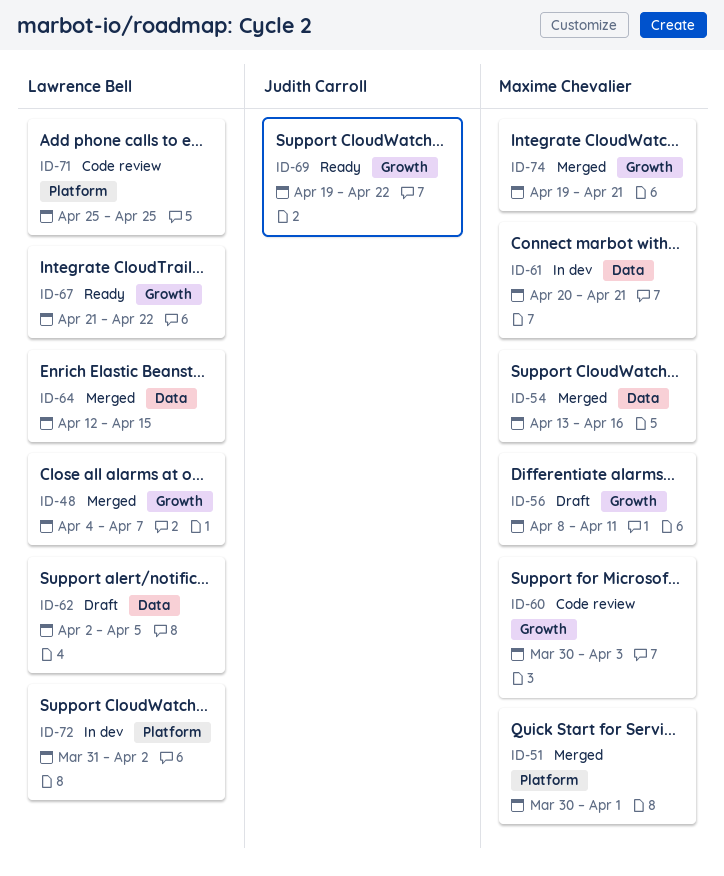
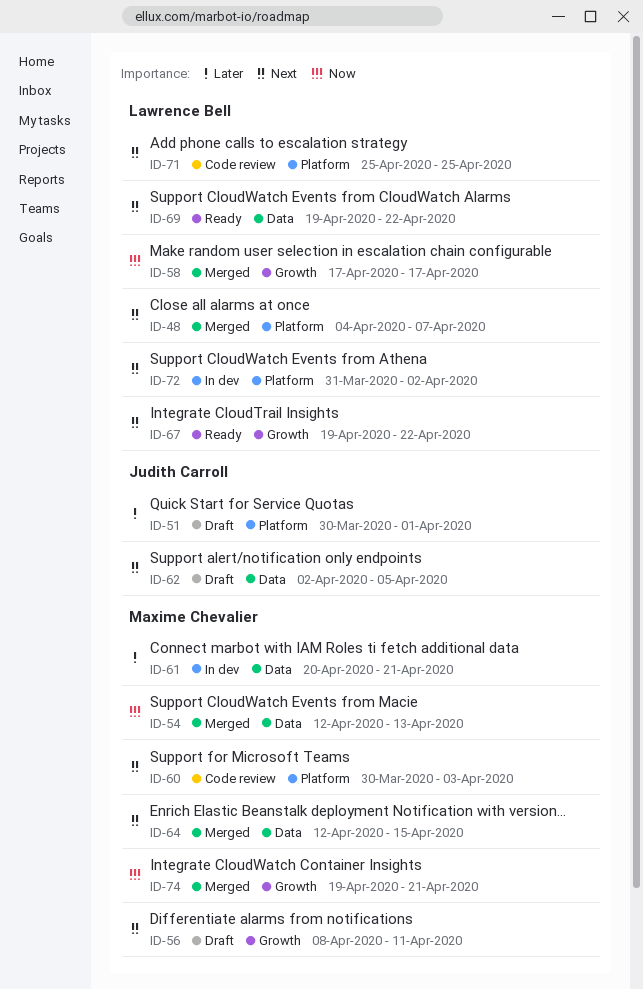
ID-48, label: Growth -> Platform
ID-51, status: Merged -> Draft
ID-51, owner: Maxime Chevalier -> Judith Carroll
ID-54, start: Apr 13 -> Apr 12
ID-54, due: Apr 16 -> Apr 13
ID-58: none -> present
ID-60, label: Growth -> Platform
ID-62, owner: Lawrence Bell -> Judith Carroll
ID-64, owner: Lawrence Bell -> Maxime Chevalier
ID-67, start: Apr 21 -> Apr 19
ID-69, owner: Judith Carroll -> Lawrence Bell
ID-69, label: Growth -> Data

